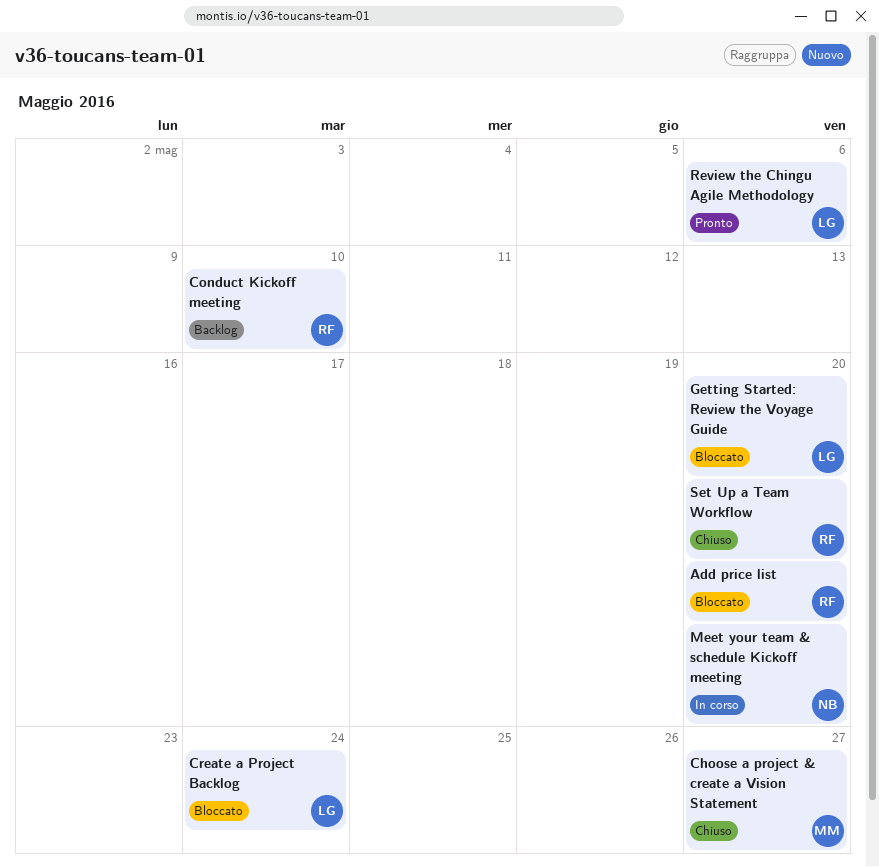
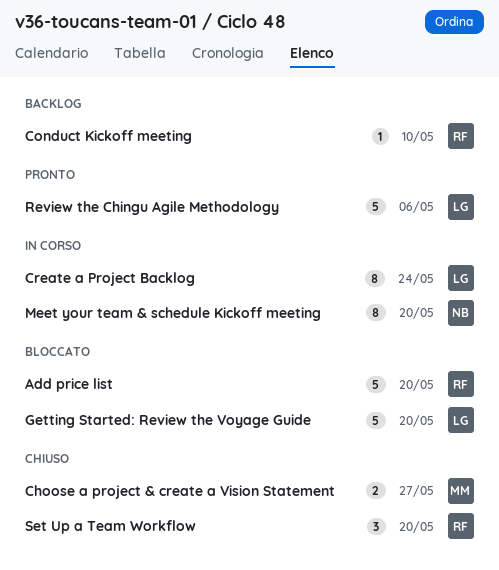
Create a Project Backlog, status: Bloccato -> In corso

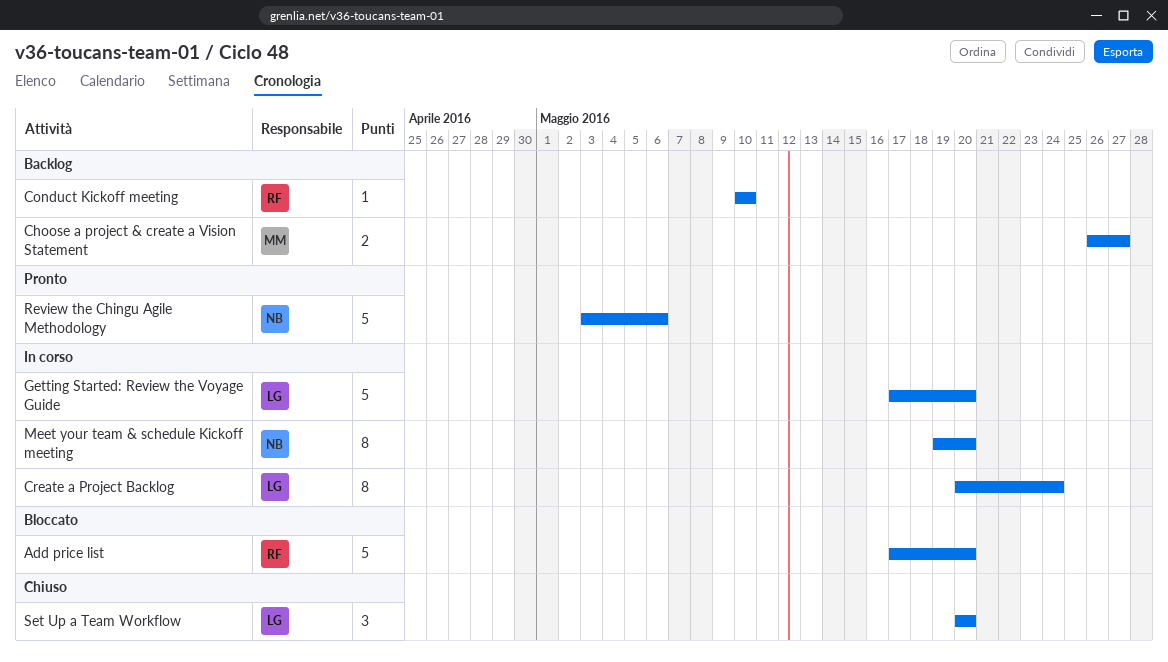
Choose a project & create a Vision Statement, status: Chiuso -> Backlog
Getting Started: Review the Voyage Guide, status: Bloccato -> In corso
Review the Chingu Agile Methodology, owner: LG -> NB
Set Up a Team Workflow, owner: RF -> LG

